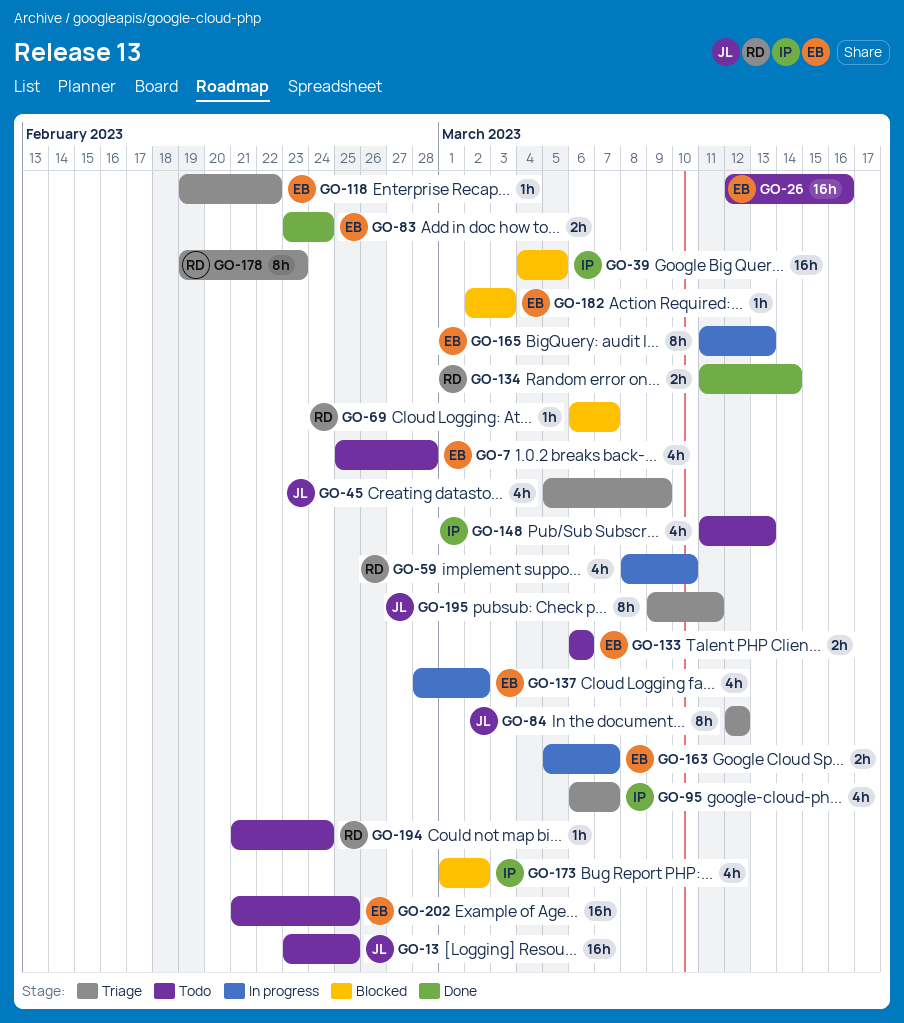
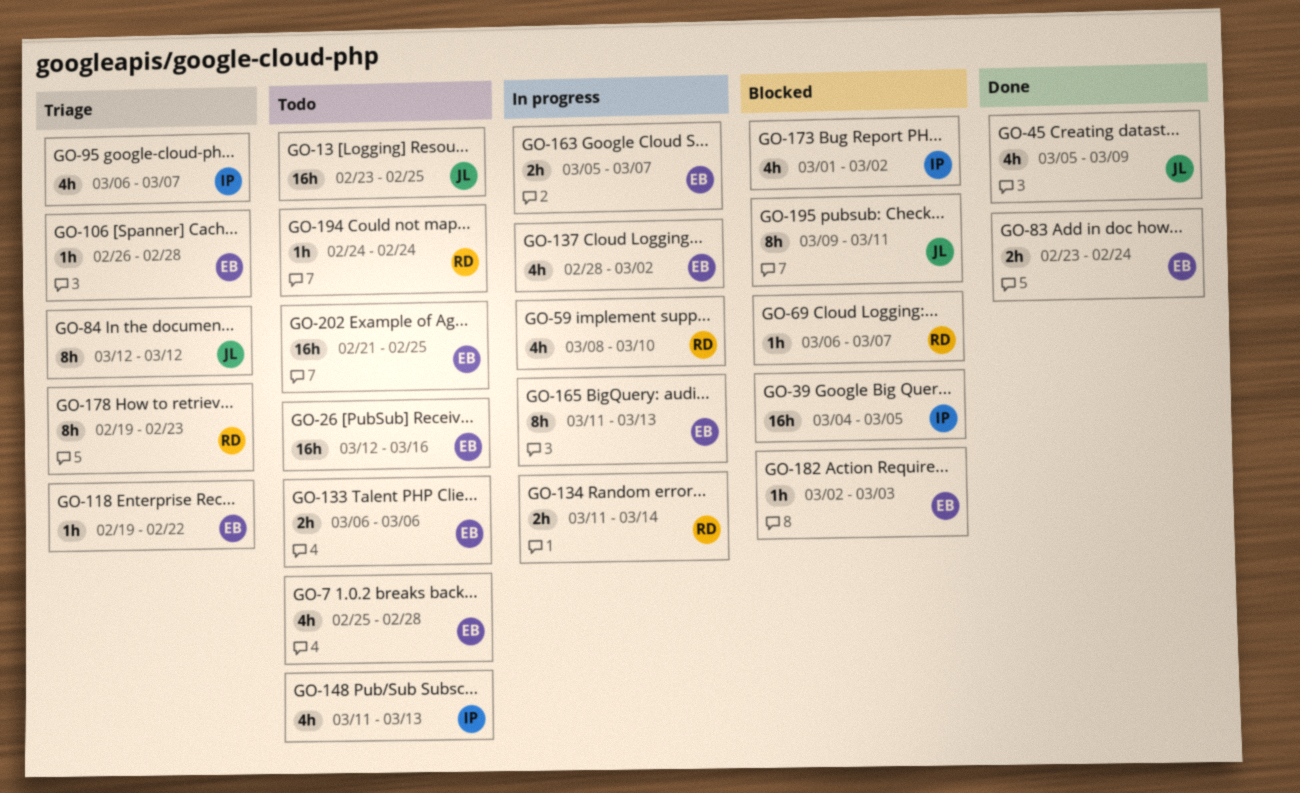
GO-45, status: Triage -> Done
GO-106: none -> present
GO-134, status: Done -> In progress
GO-194, start: Feb 21 -> Feb 24
GO-195, status: Triage -> Blocked

